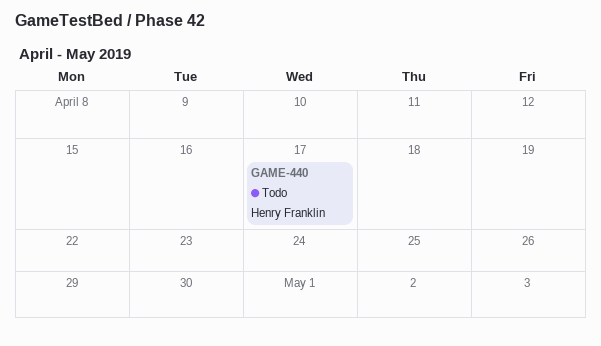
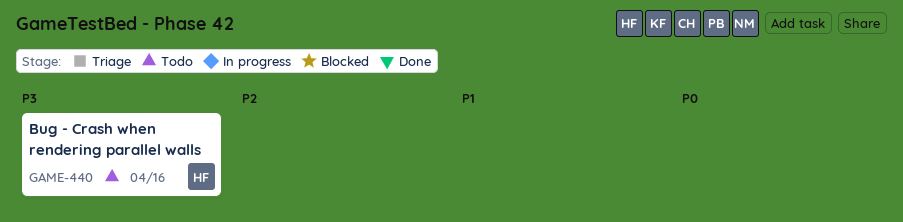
GAME-440, due: Apr 17 -> Apr 16

